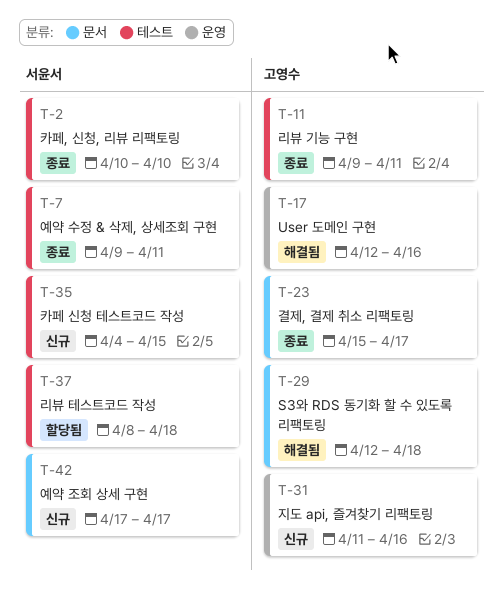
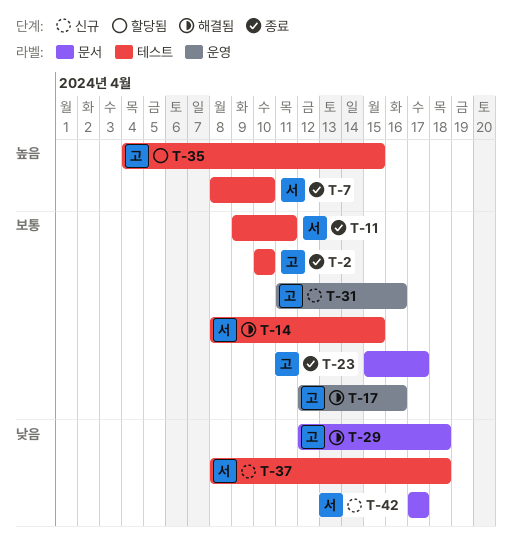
T-2, owner: 서윤서 -> 고영수
T-7, start: Apr 9 -> Apr 8
T-7, due: Apr 11 -> Apr 10
T-11, owner: 고영수 -> 서윤서
T-14: none -> present
T-35, status: 신규 -> 할당됨
T-35, owner: 서윤서 -> 고영수
T-37, status: 할당됨 -> 신규

